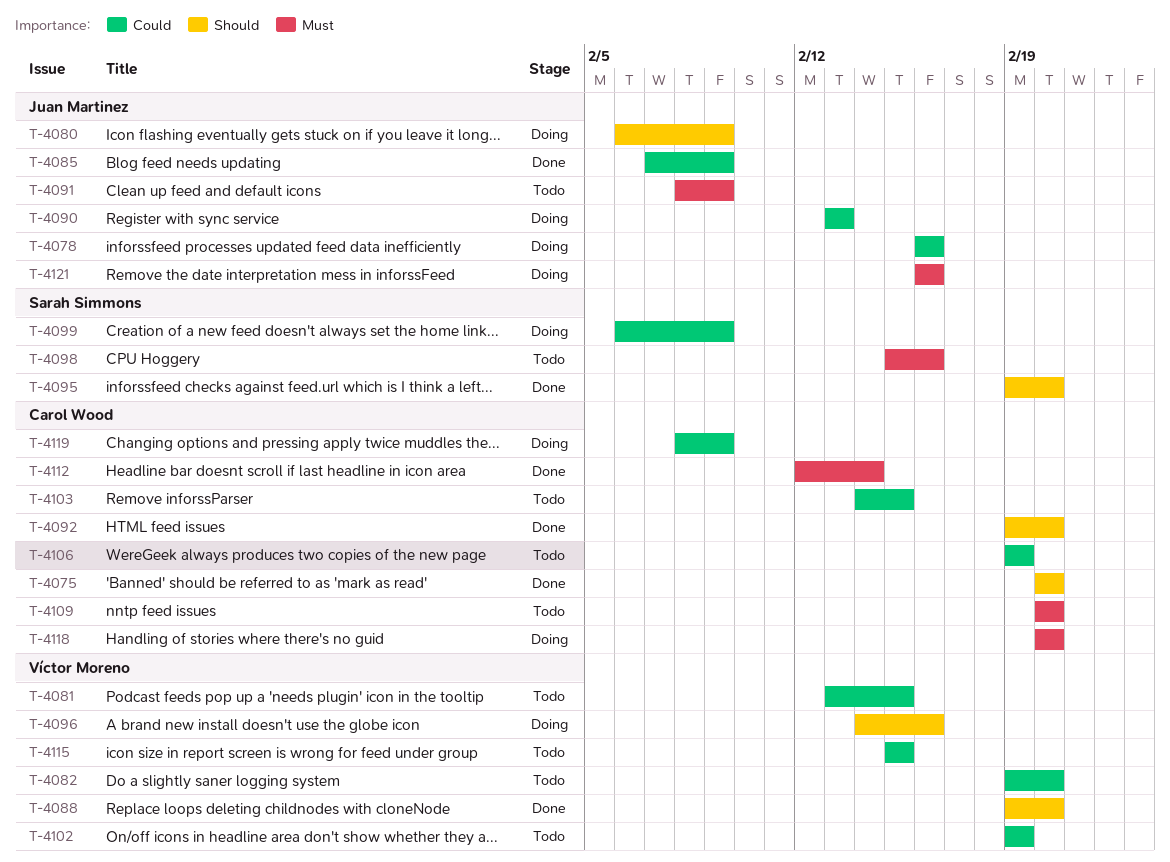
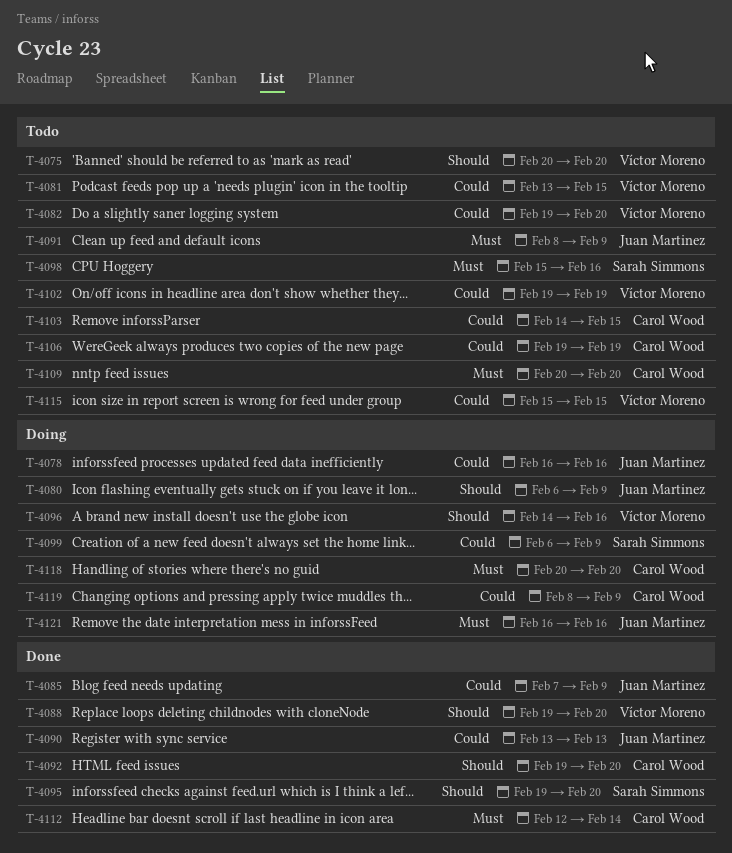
T-4075, status: Done -> Todo
T-4075, owner: Carol Wood -> Víctor Moreno
T-4090, status: Doing -> Done

